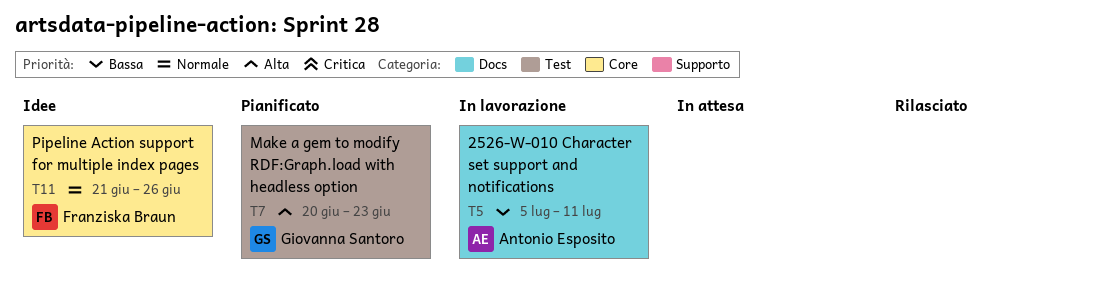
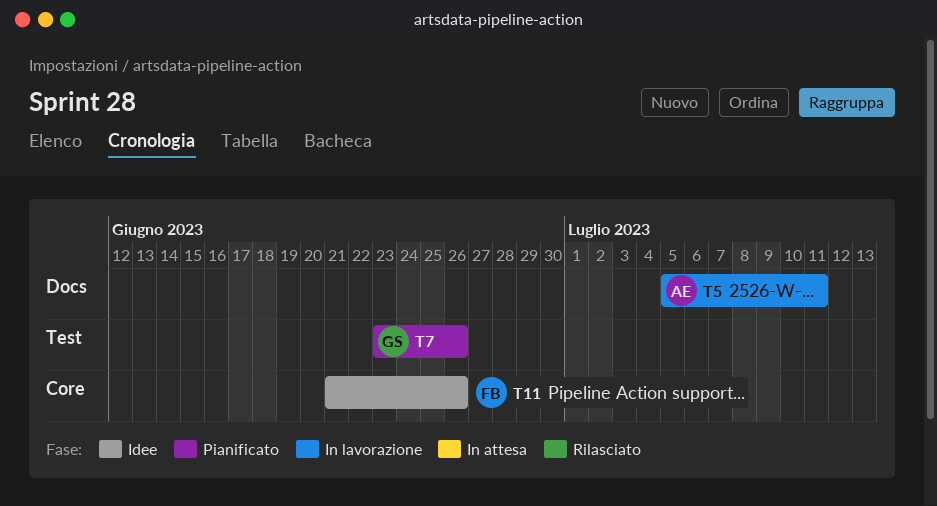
T7, start: Jun 20 -> Jun 23
T7, due: Jun 23 -> Jun 26

